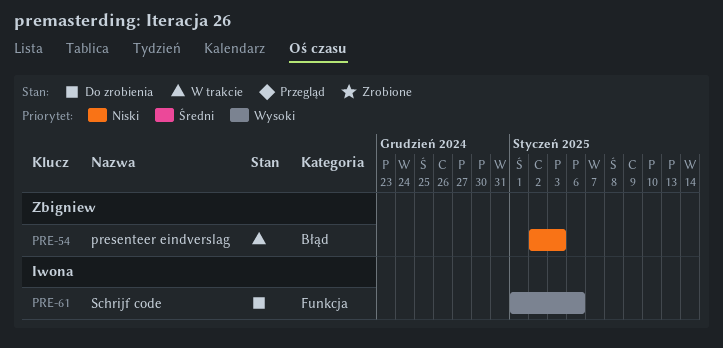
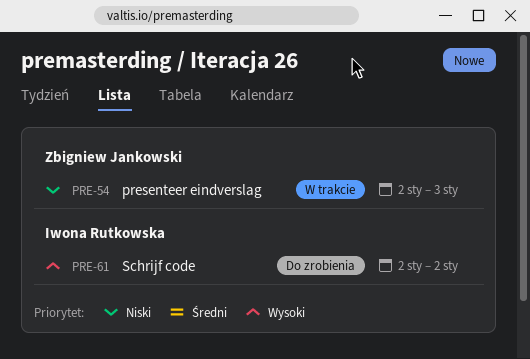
PRE-61, start: Jan 1 -> Jan 2
PRE-61, due: Jan 6 -> Jan 2

